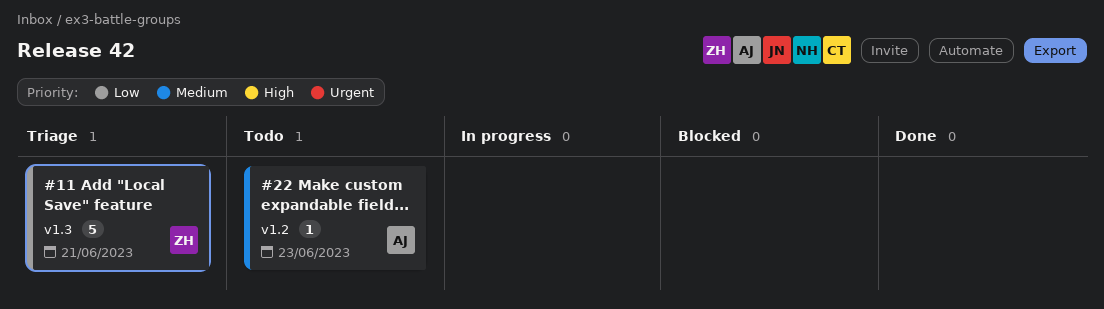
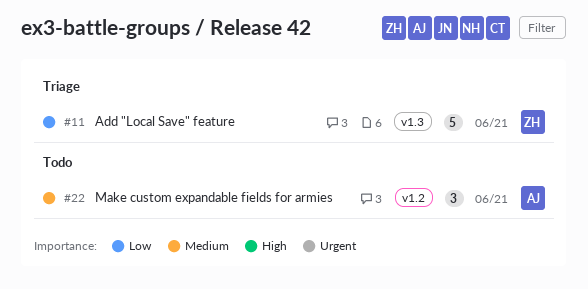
#22, estimate: 1 -> 3
#22, due: Jun 23 -> Jun 21

